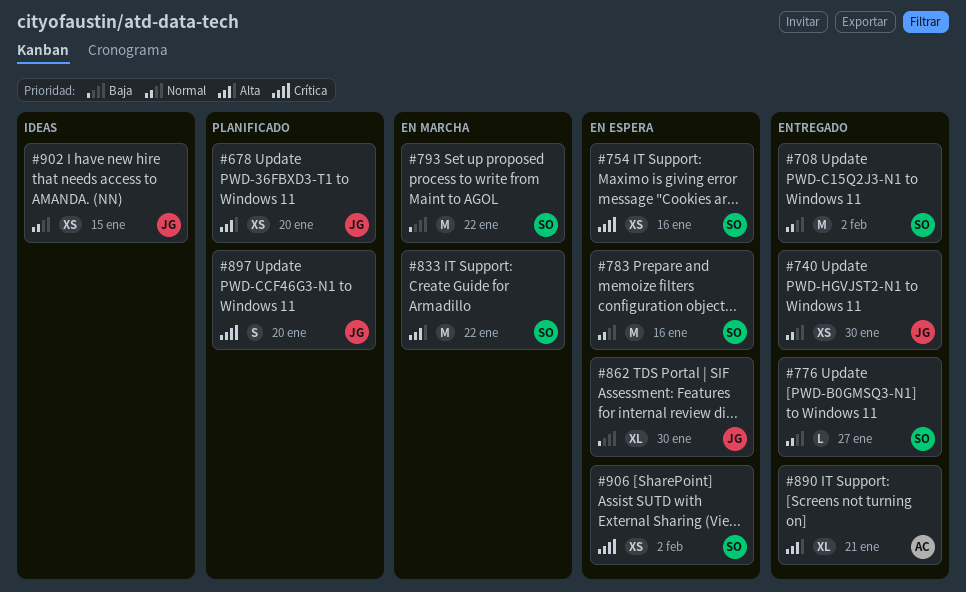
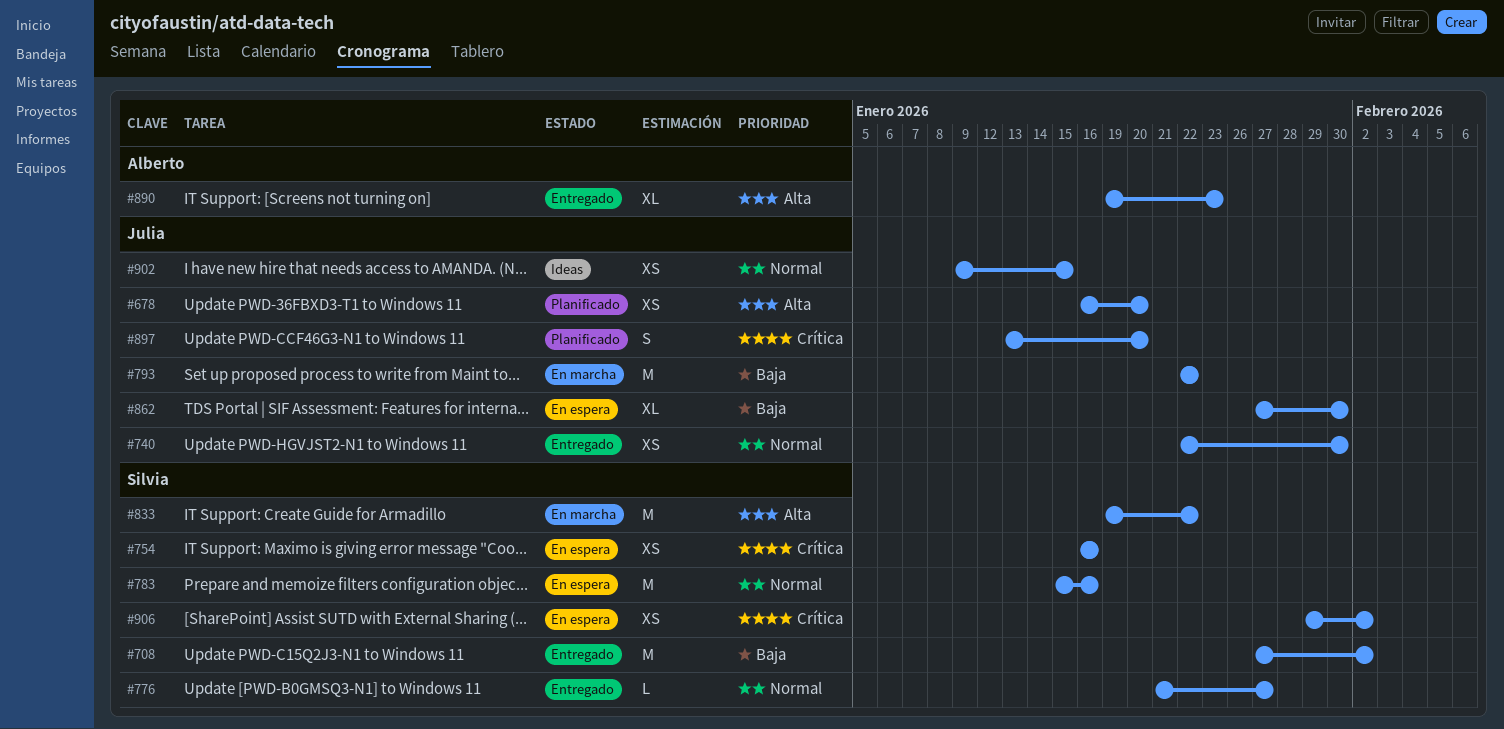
#708, priority: Normal -> Baja
#793, owner: Silvia -> Julia
#890, due: Jan 21 -> Jan 23

